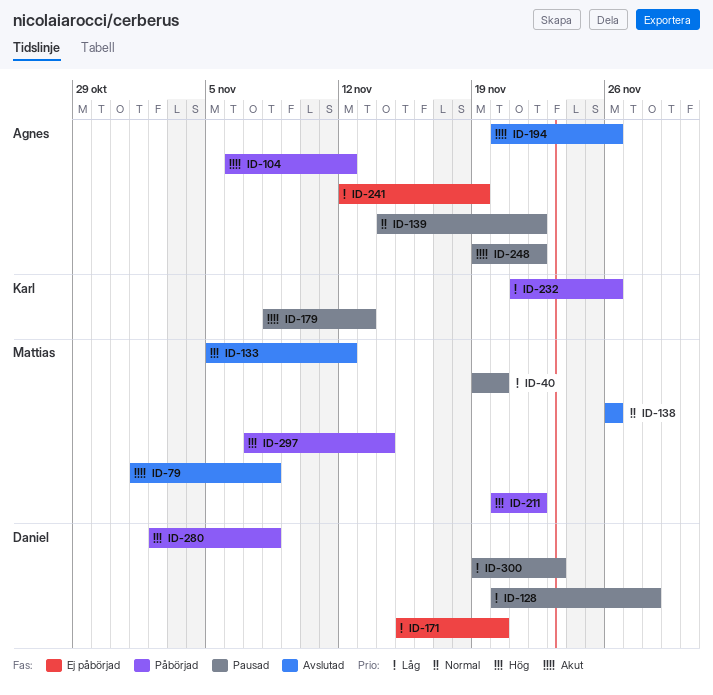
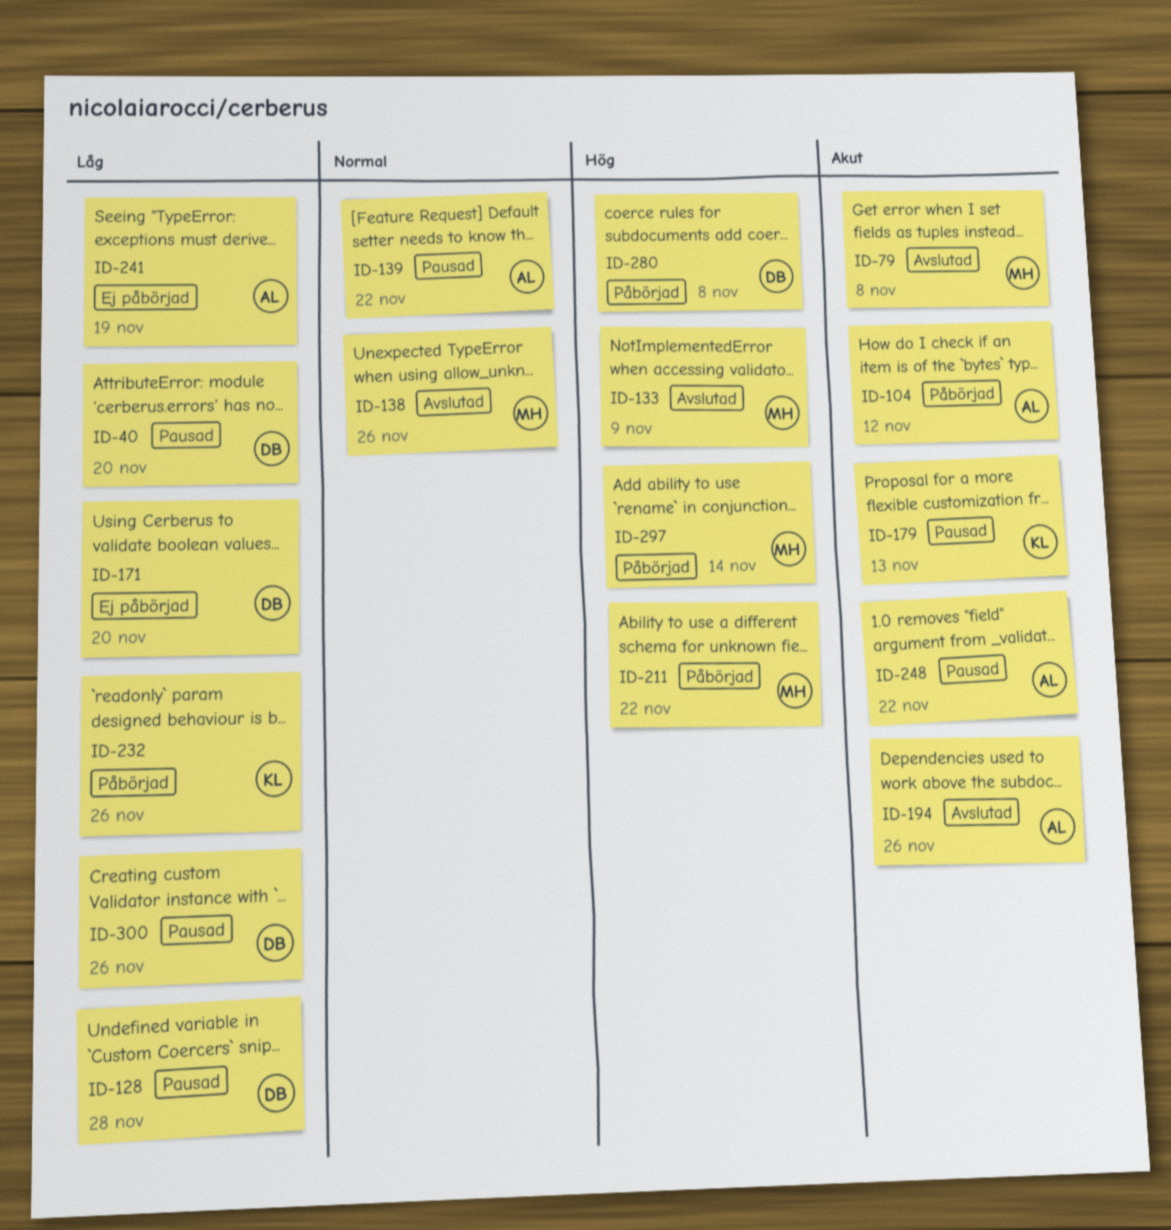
ID-40, owner: Mattias -> Daniel
ID-133, due: Nov 12 -> Nov 9
ID-300, due: Nov 23 -> Nov 26

